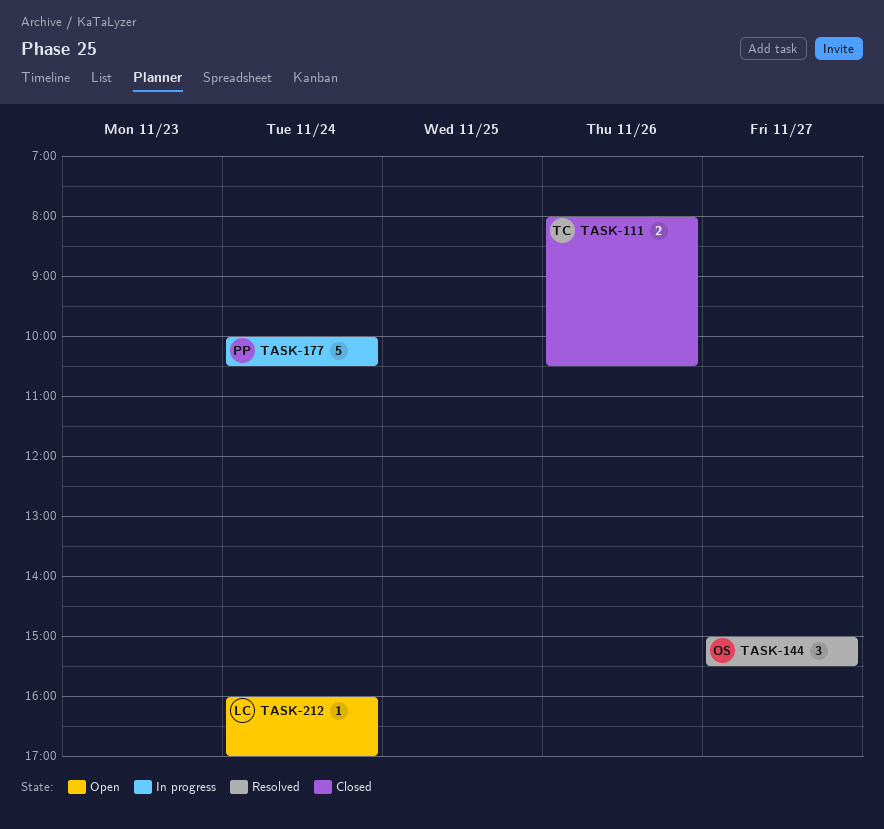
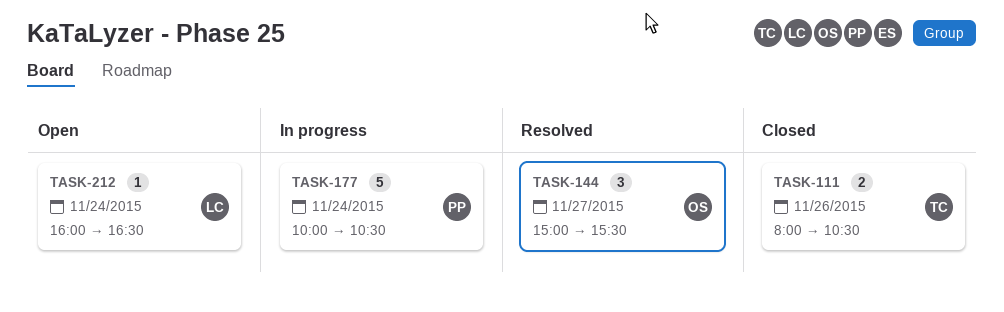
TASK-212, ends: 17:00 -> 16:30

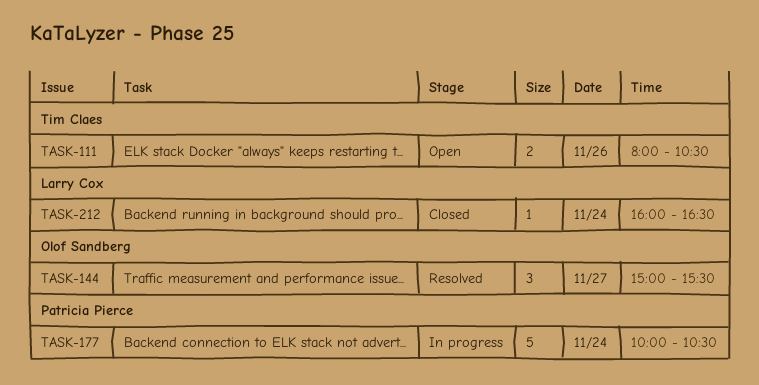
TASK-111, status: Closed -> Open
TASK-212, status: Open -> Closed

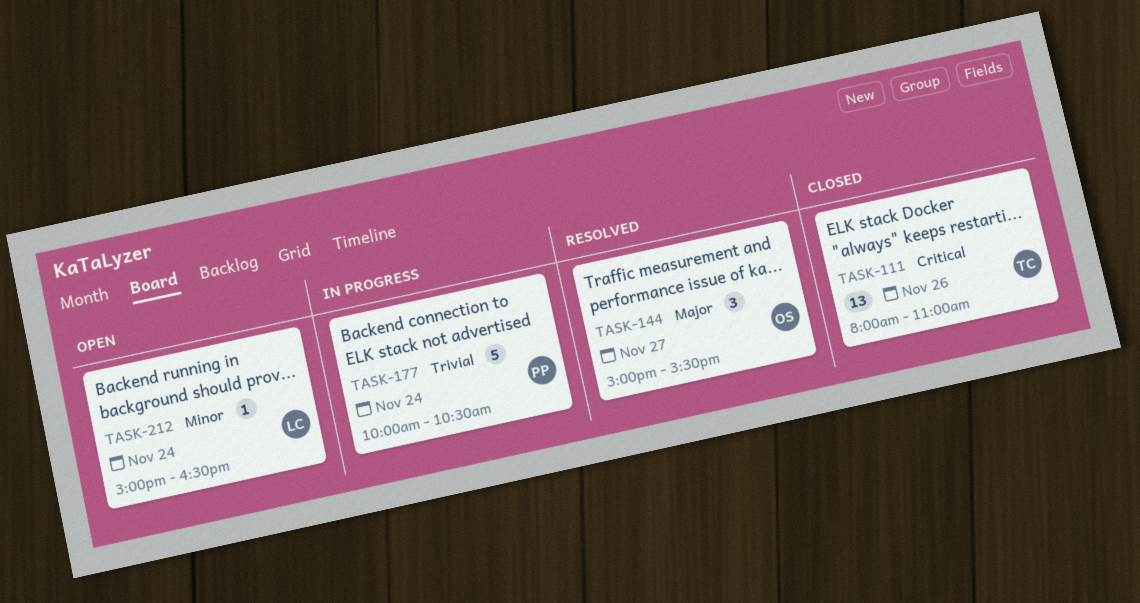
TASK-111, status: Open -> Closed
TASK-111, estimate: 2 -> 13
TASK-111, ends: 10:30 -> 11:00
TASK-212, status: Closed -> Open
TASK-212, begins: 16:00 -> 15:00

